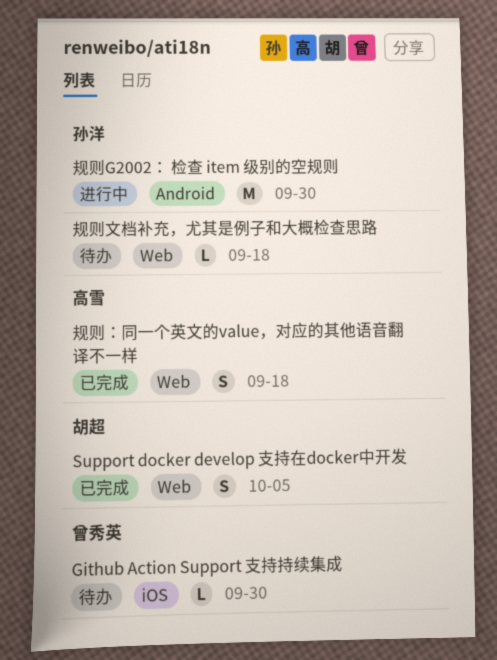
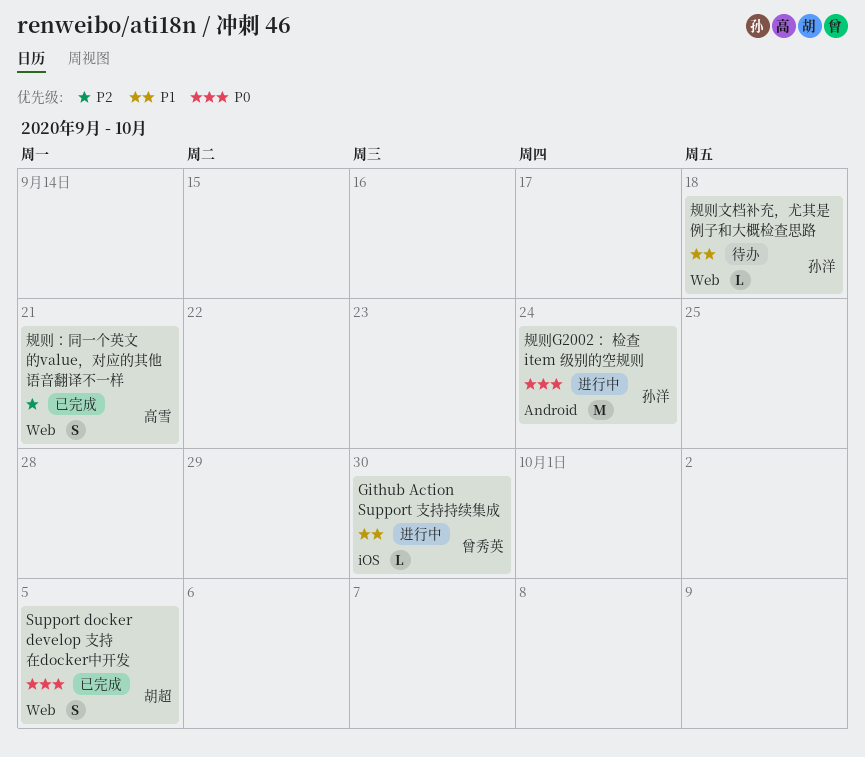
Github Action Support 支持持续集成, status: 待办 -> 进行中
规则G2002： 检查 item 级别的空规则, due: Sep 30 -> Sep 24
规则：同一个英文的value，对应的其他语音翻译不一样, due: Sep 18 -> Sep 21

